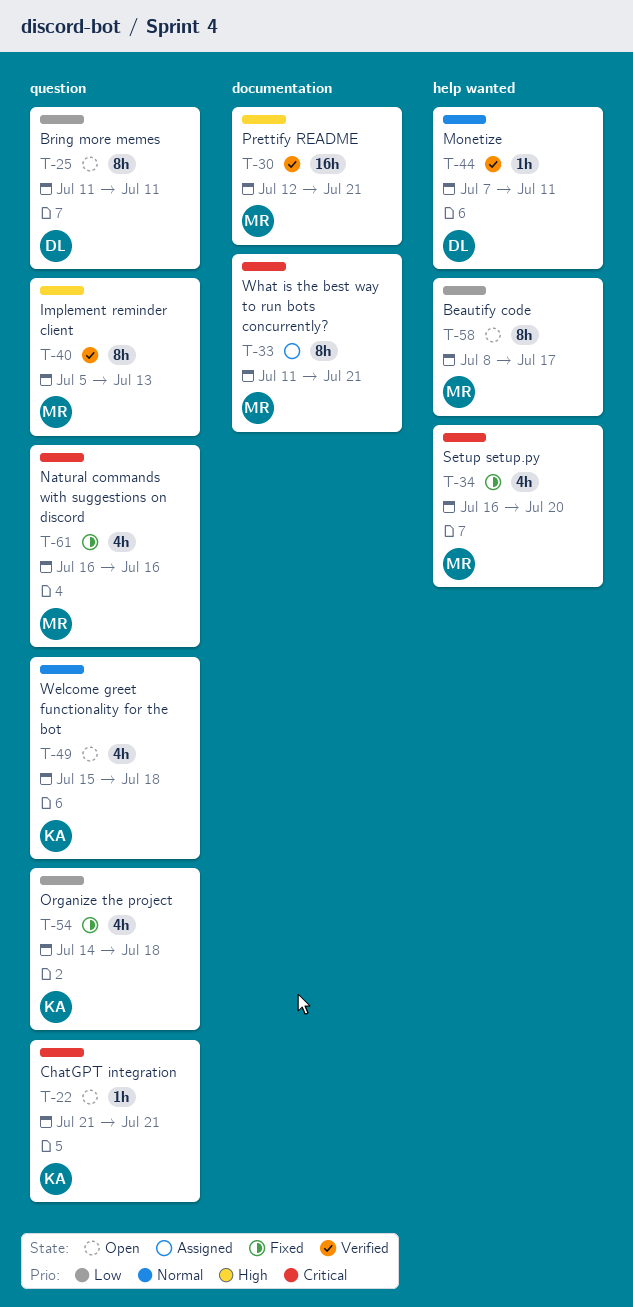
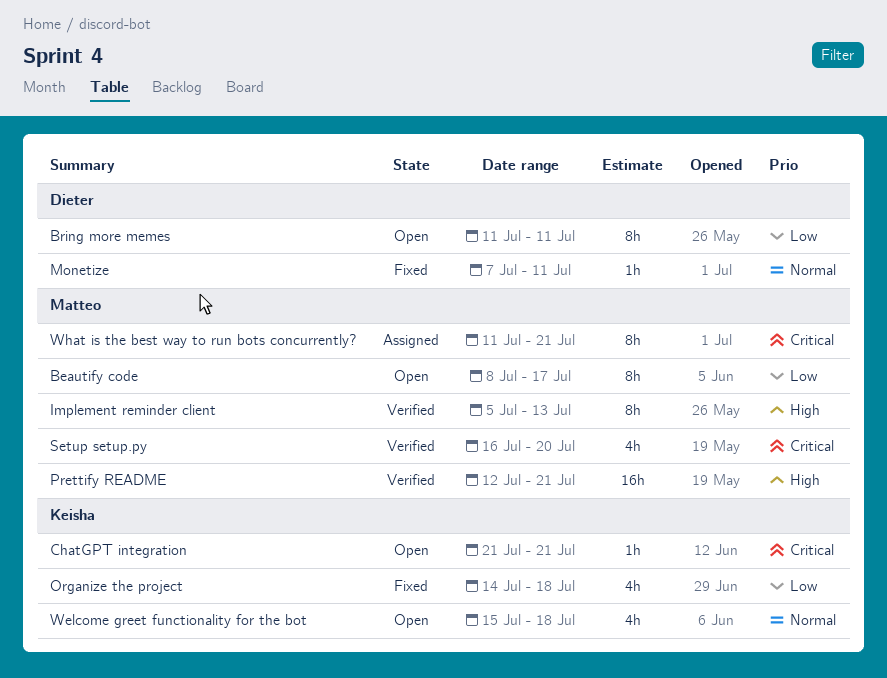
Monetize, status: Verified -> Fixed
Natural commands with suggestions on discord: present -> none
Setup setup.py, status: Fixed -> Verified

